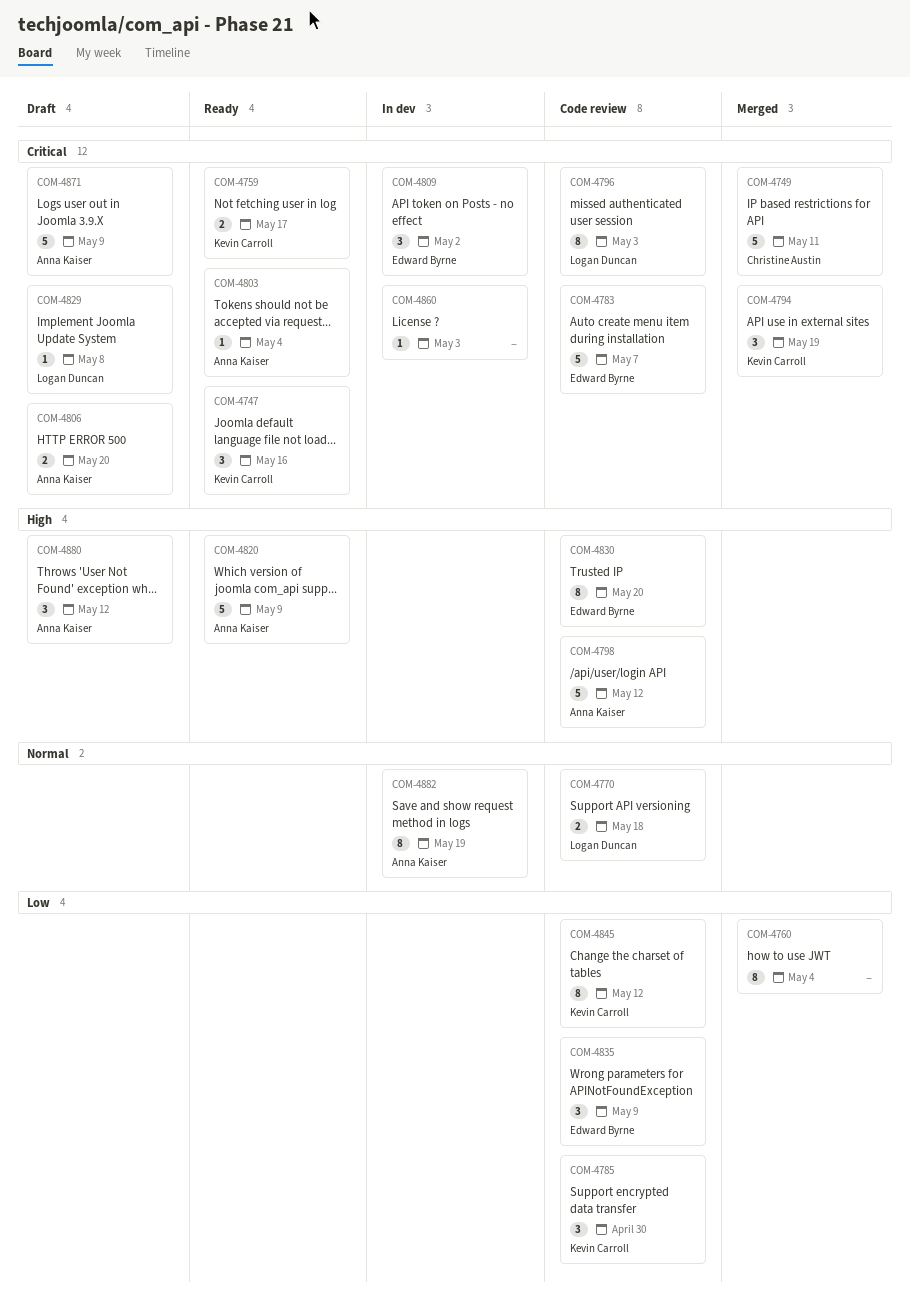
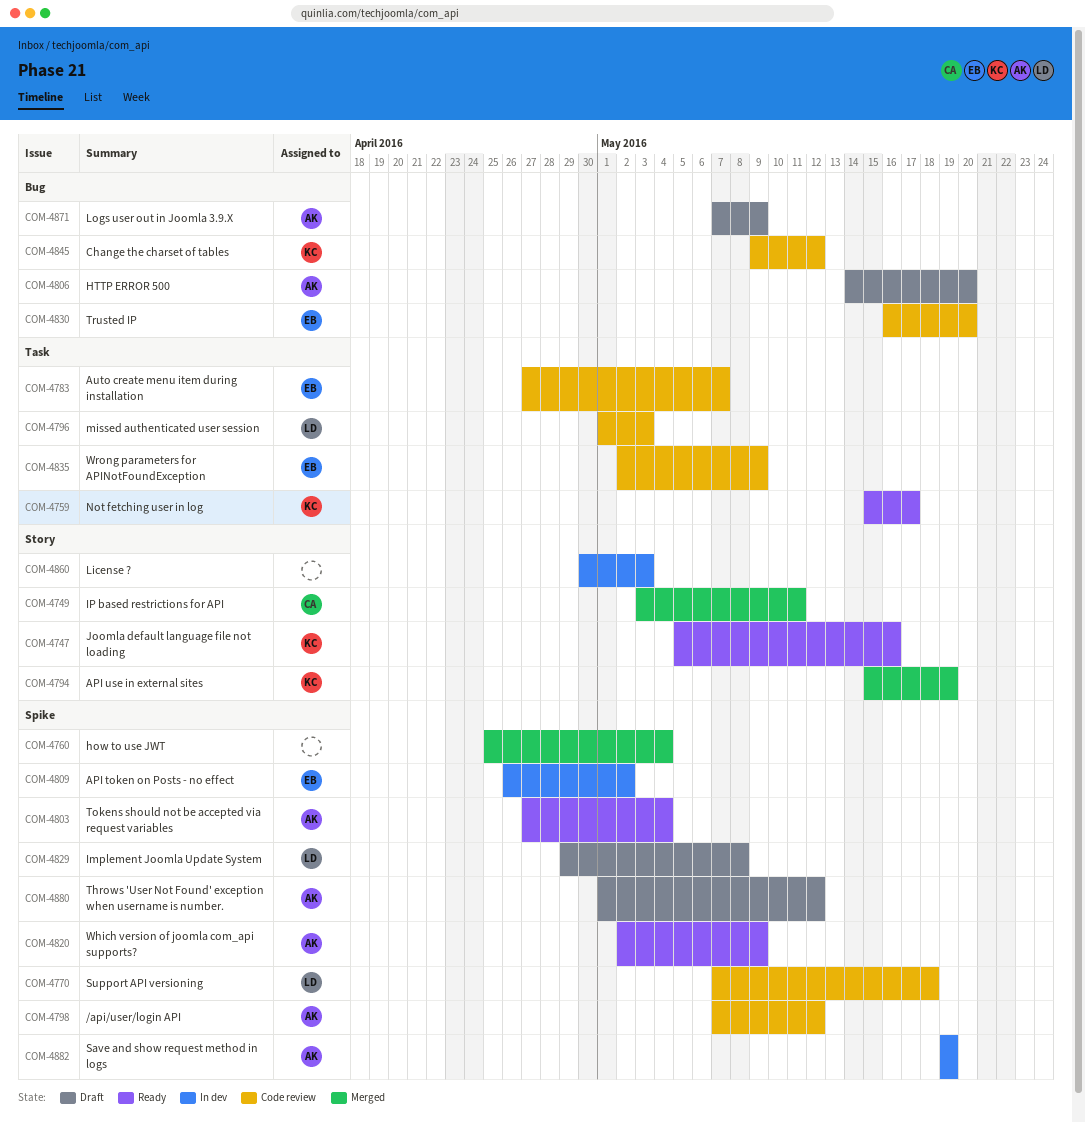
COM-4785: present -> none

